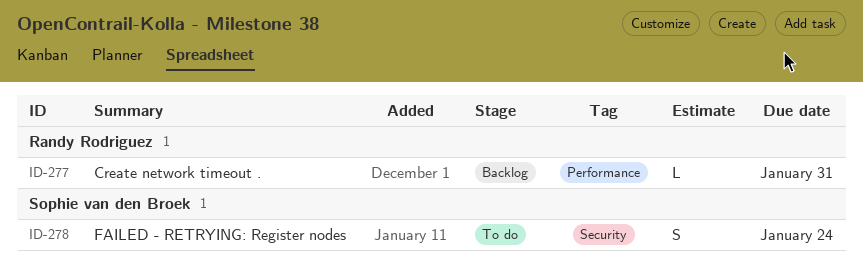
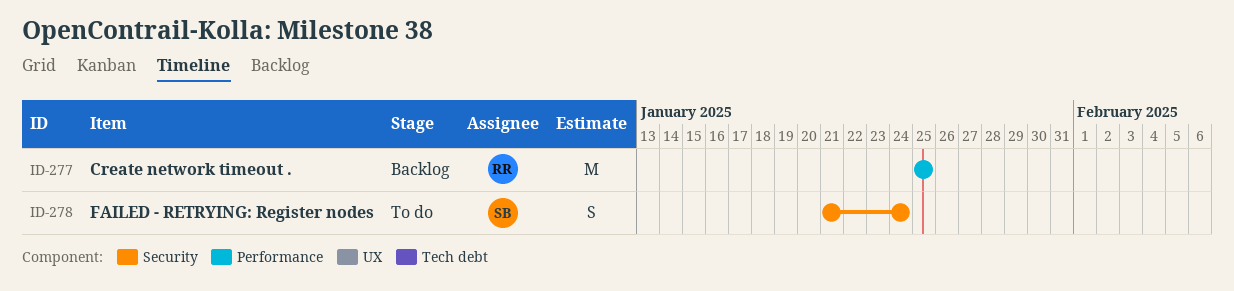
ID-277, estimate: L -> M
ID-277, due: Jan 31 -> Jan 25

